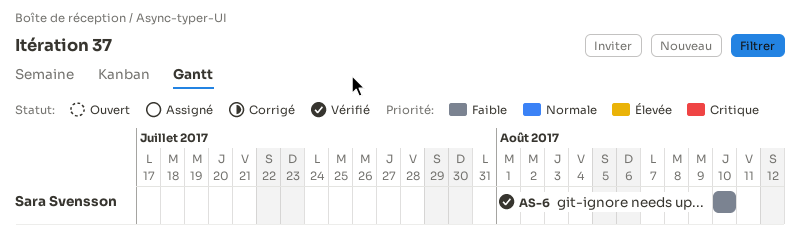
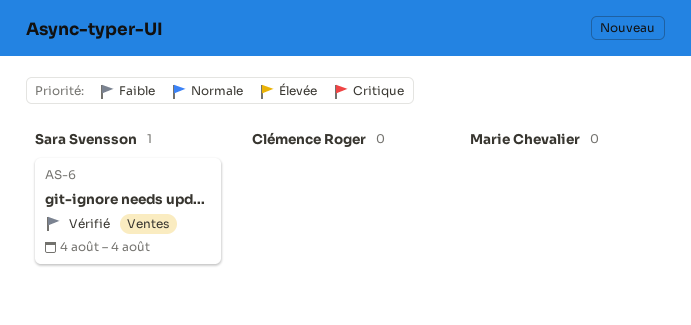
AS-6, start: Aug 10 -> Aug 4
AS-6, due: Aug 10 -> Aug 4

